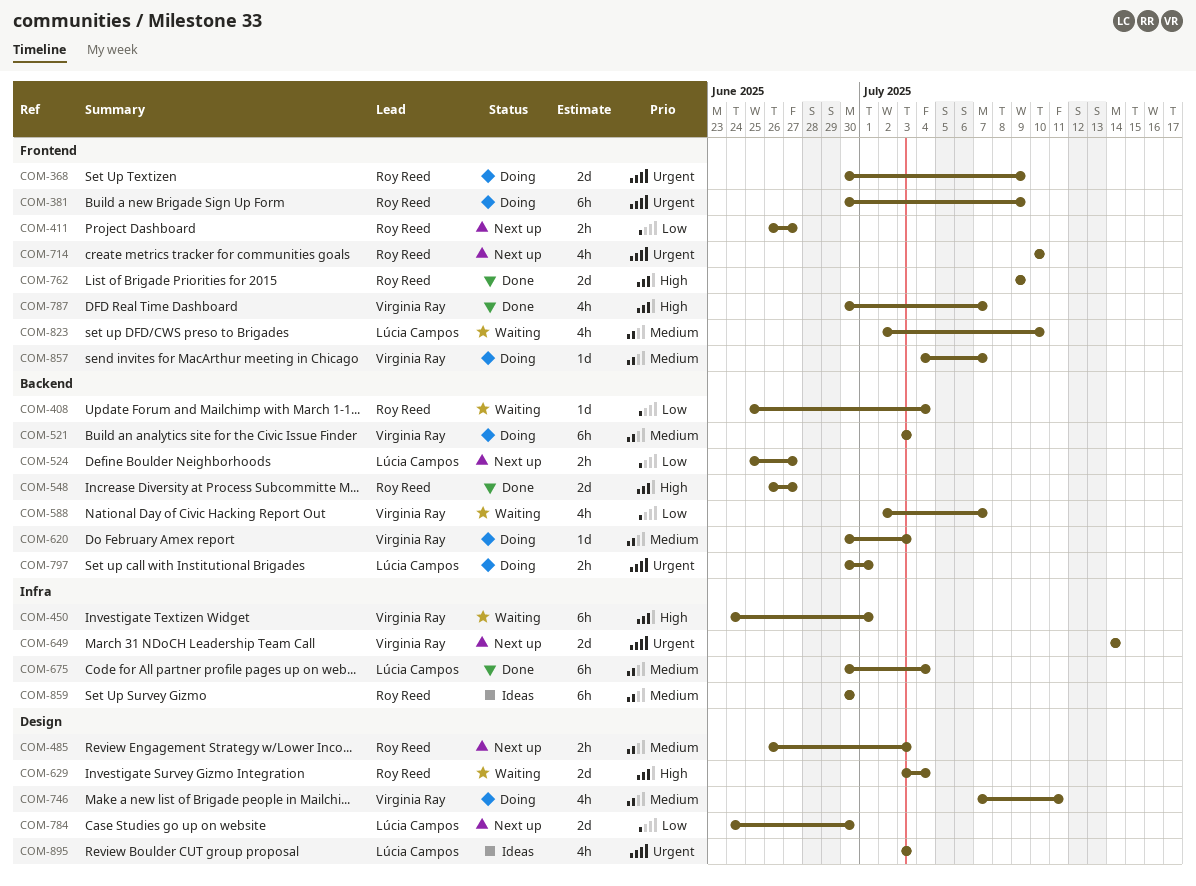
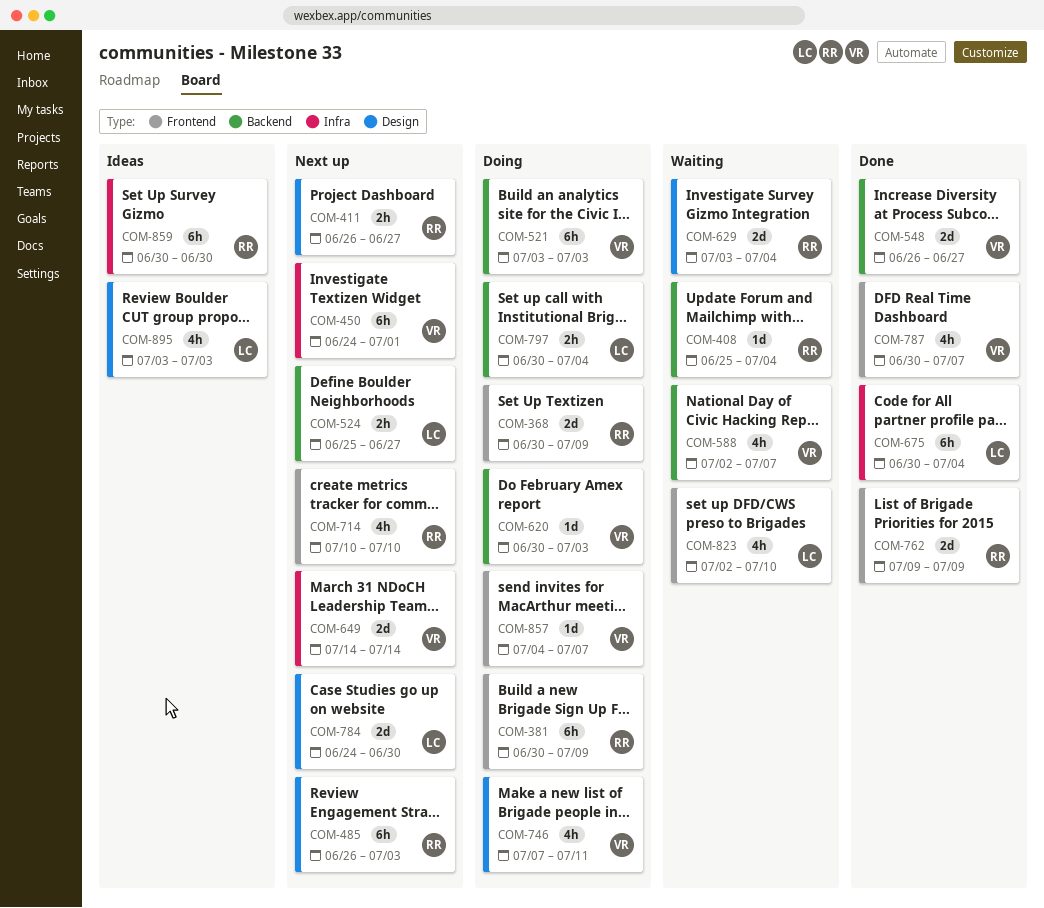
COM-411, label: Frontend -> Design
COM-450, status: Waiting -> Next up
COM-485, estimate: 2h -> 6h
COM-548, owner: Roy Reed -> Virginia Ray
COM-797, due: Jul 1 -> Jul 4

